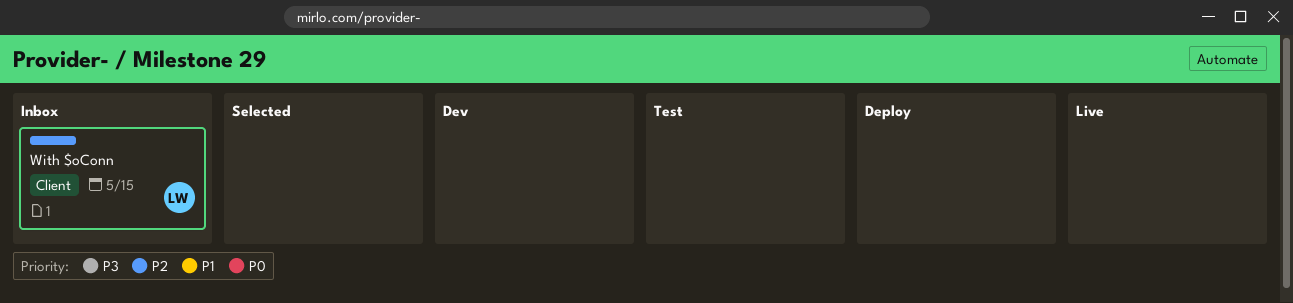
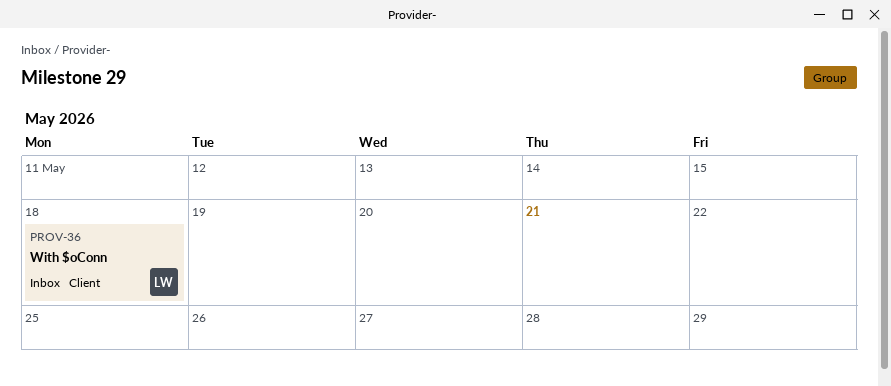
With $oConn, due: May 15 -> May 18

